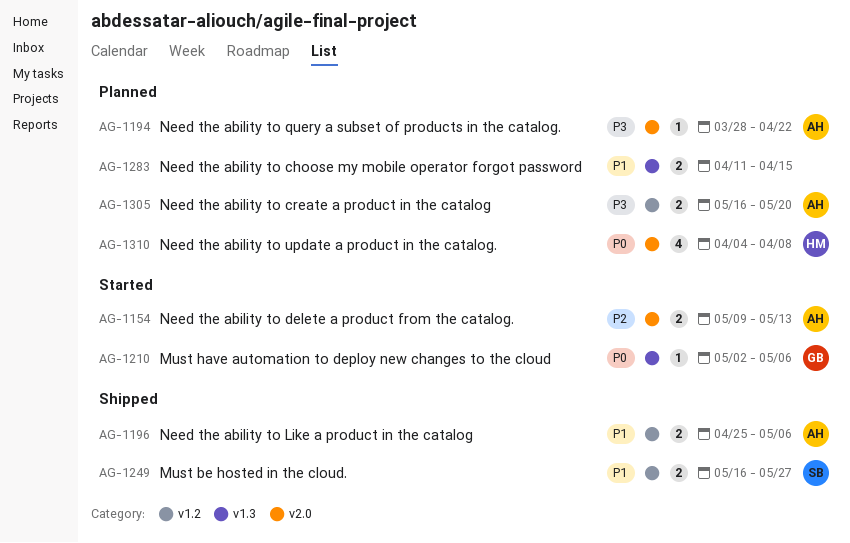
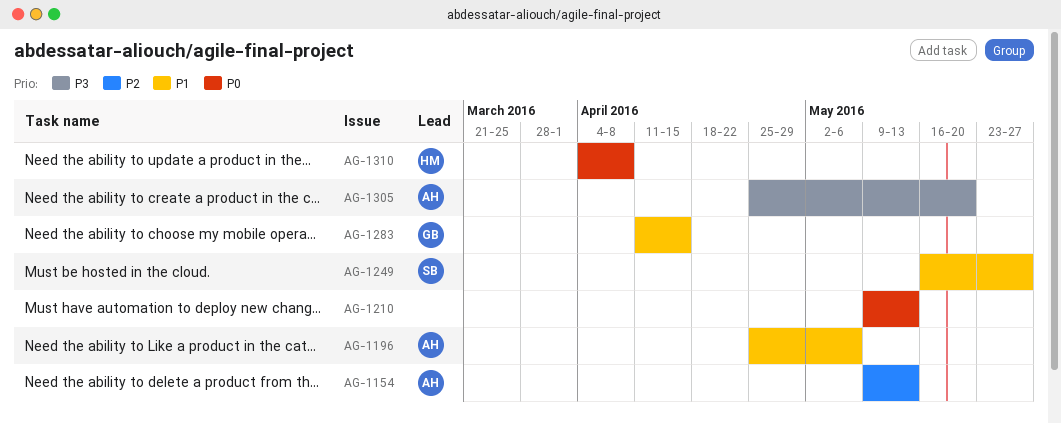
AG-1194: present -> none
AG-1210, owner: GB -> none
AG-1210, start: May 2 -> May 9
AG-1210, due: May 6 -> May 13
AG-1283, owner: none -> GB
AG-1305, start: May 16 -> Apr 25

